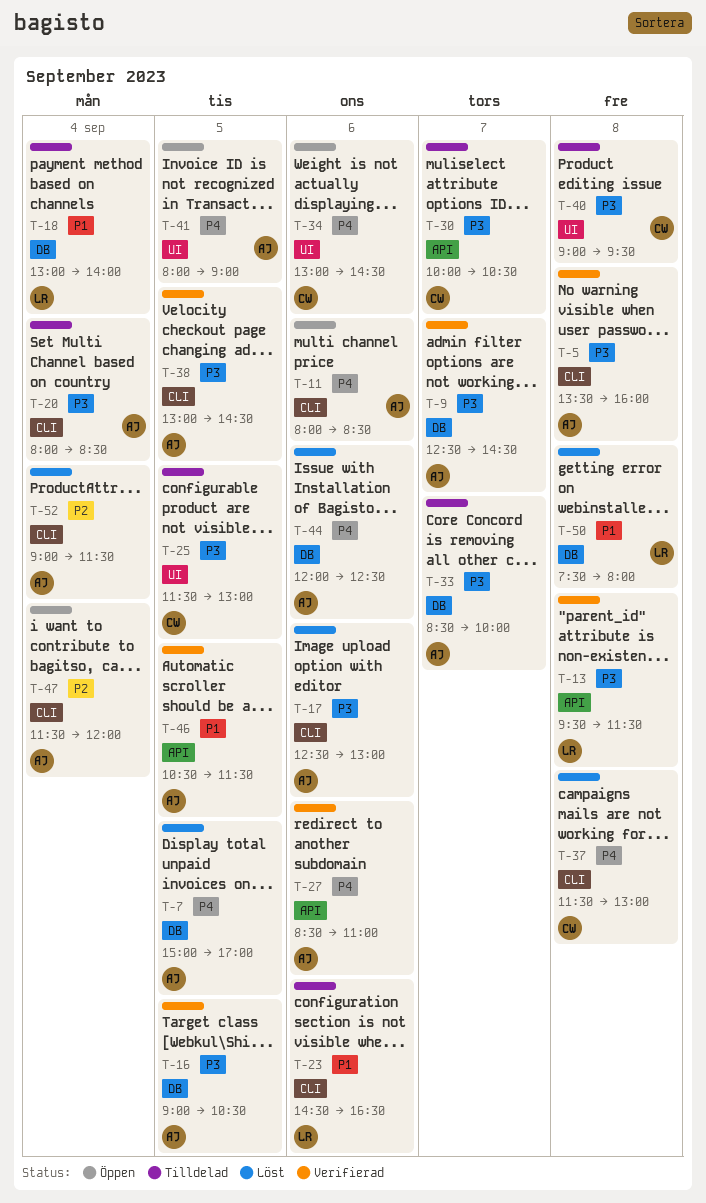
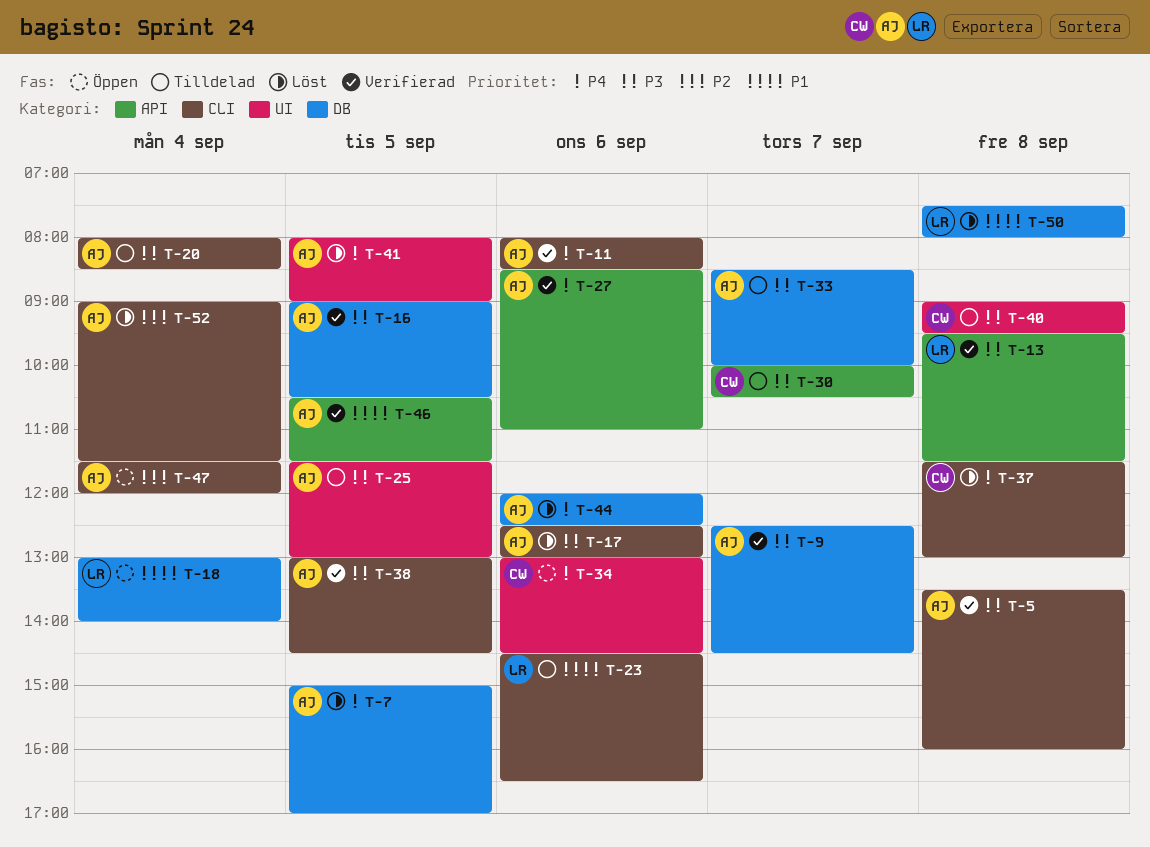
T-11, status: Öppen -> Verifierad
T-18, status: Tilldelad -> Öppen
T-25, owner: CW -> AJ
T-41, status: Öppen -> Löst

